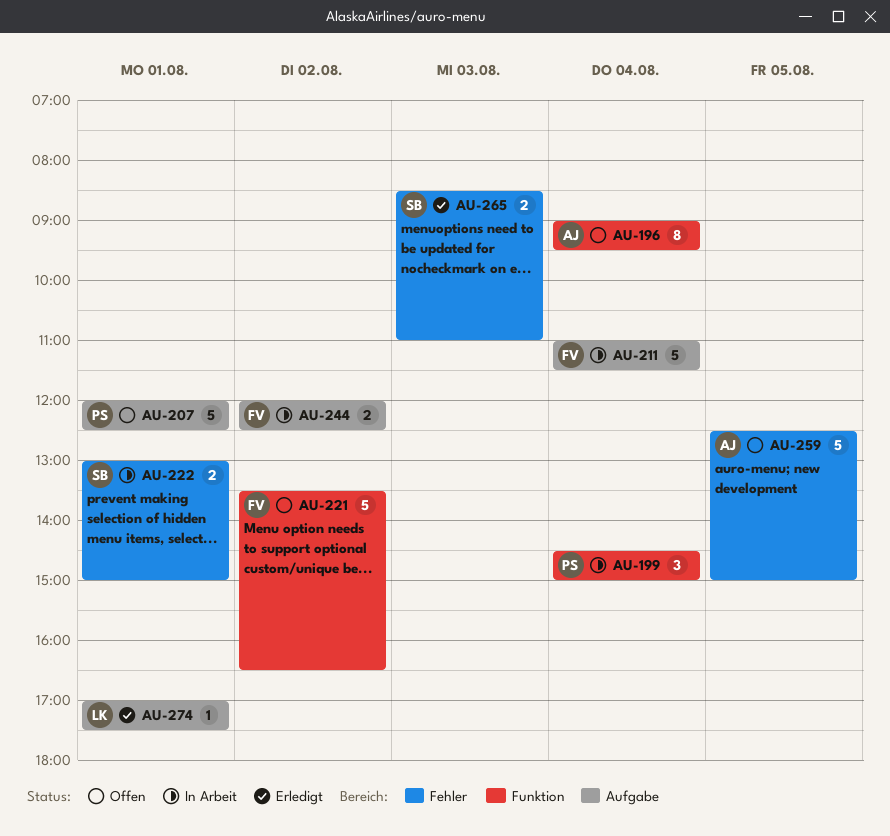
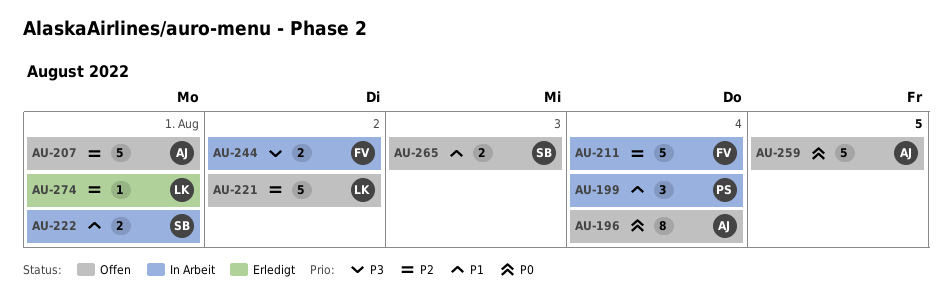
AU-207, owner: PS -> AJ
AU-221, owner: FV -> LK
AU-265, status: Erledigt -> Offen

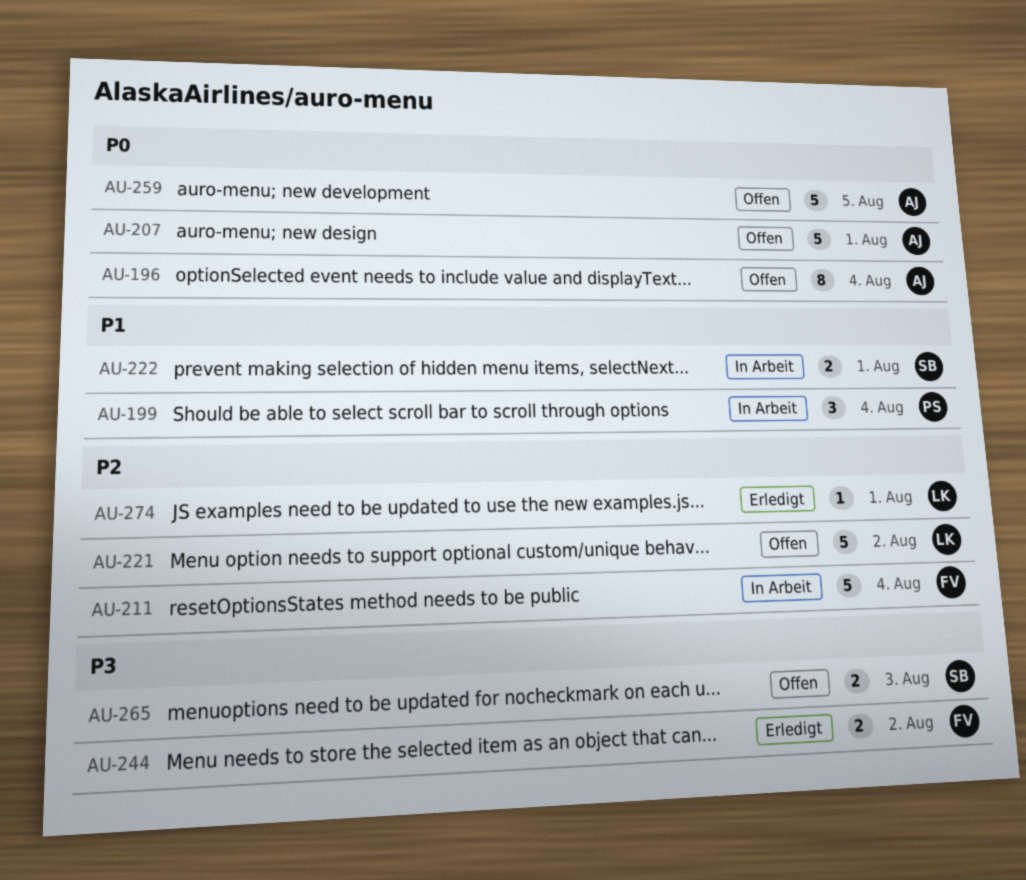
AU-207, priority: P2 -> P0
AU-244, status: In Arbeit -> Erledigt
AU-265, priority: P1 -> P3

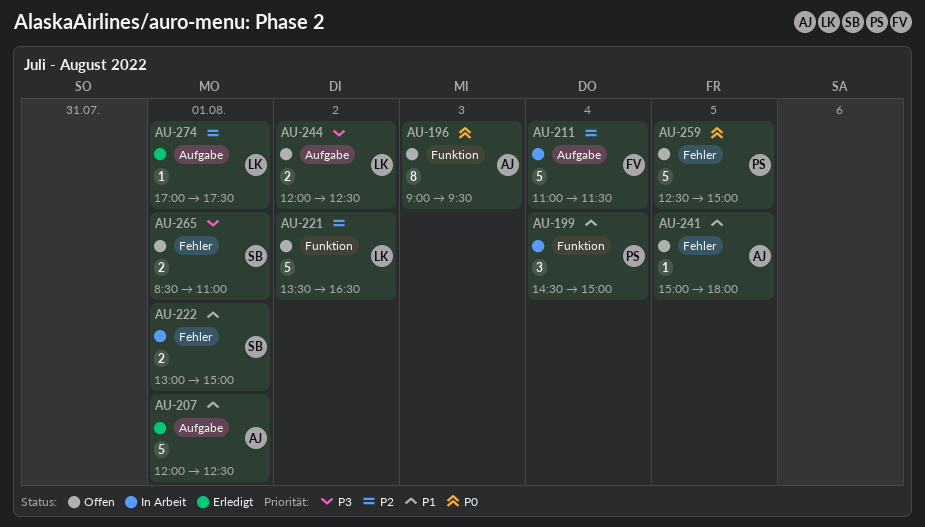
AU-196, day: Aug 4 -> Aug 3
AU-207, status: Offen -> Erledigt
AU-207, priority: P0 -> P1
AU-241: none -> present
AU-244, status: Erledigt -> Offen
AU-244, owner: FV -> LK
AU-259, owner: AJ -> PS
AU-265, day: Aug 3 -> Aug 1

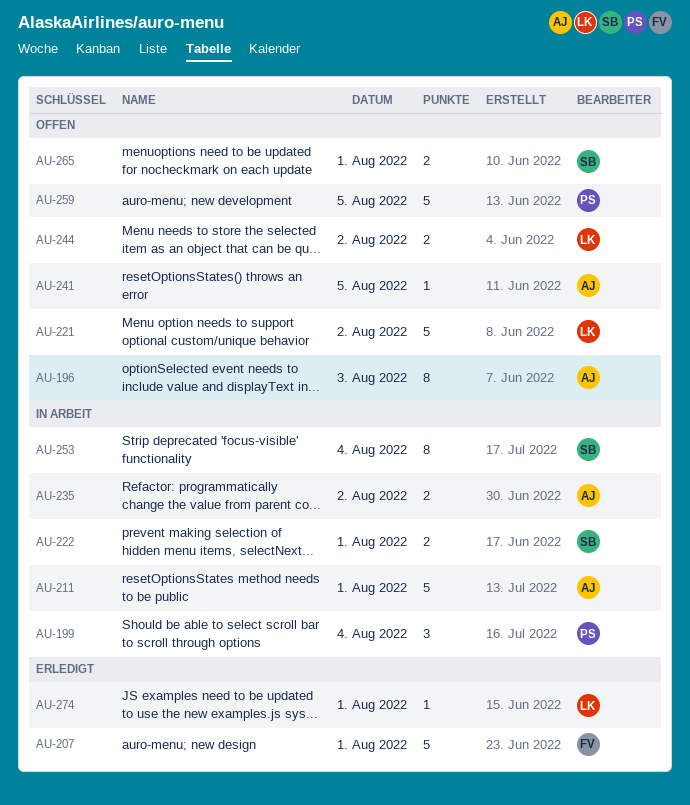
AU-207, owner: AJ -> FV
AU-211, owner: FV -> AJ
AU-211, day: Aug 4 -> Aug 1
AU-235: none -> present
AU-253: none -> present

